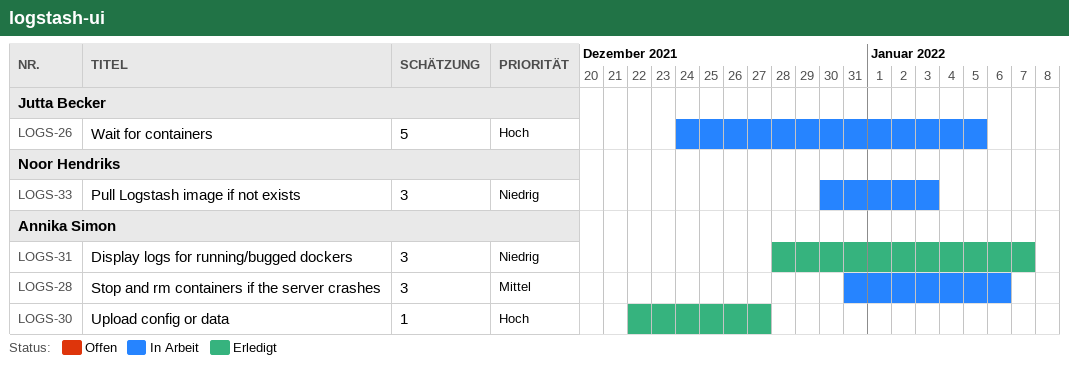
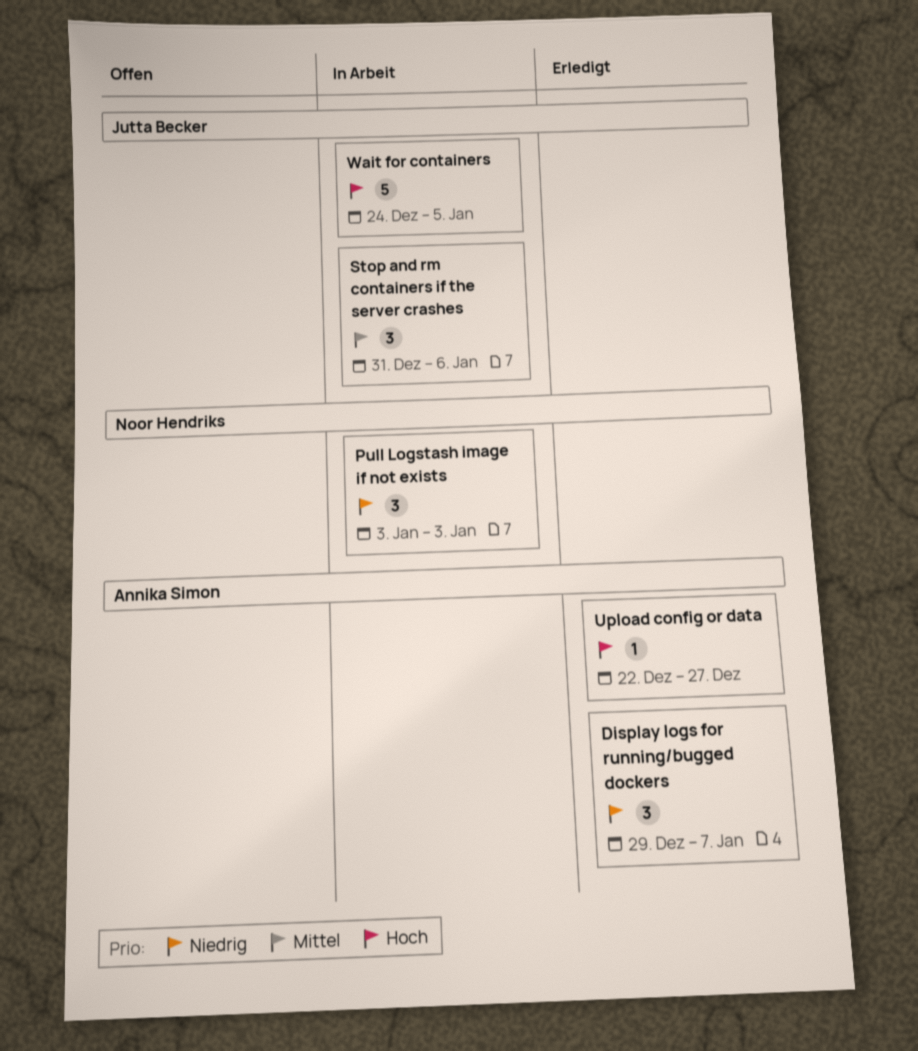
Display logs for running/bugged dockers, start: Dec 28 -> Dec 29
Pull Logstash image if not exists, start: Dec 30 -> Jan 3
Stop and rm containers if the server crashes, owner: Annika Simon -> Jutta Becker

